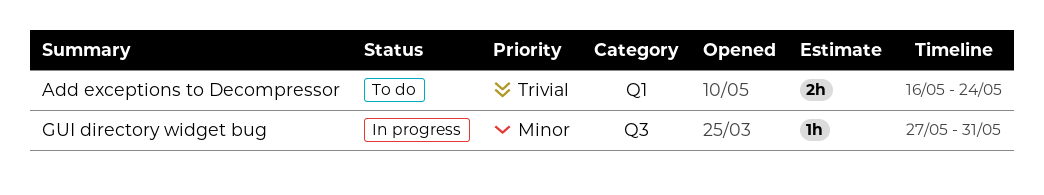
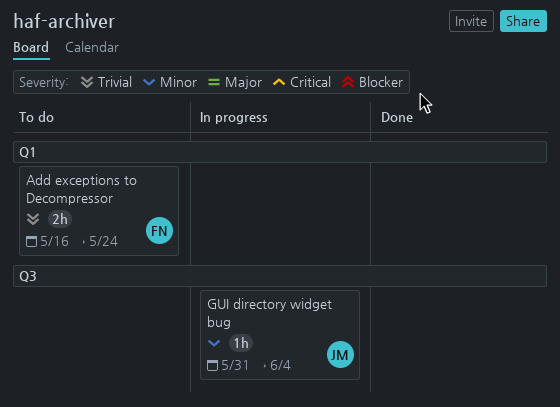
GUI directory widget bug, start: May 27 -> May 31
GUI directory widget bug, due: May 31 -> Jun 4

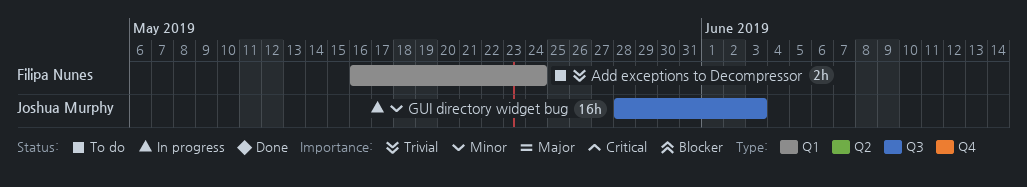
GUI directory widget bug, estimate: 1h -> 16h
GUI directory widget bug, start: May 31 -> May 28
GUI directory widget bug, due: Jun 4 -> Jun 3

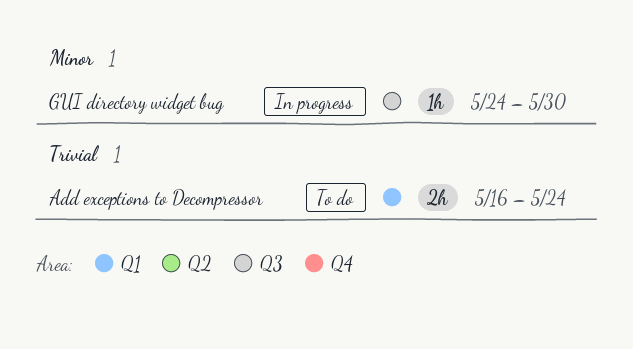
GUI directory widget bug, estimate: 16h -> 1h
GUI directory widget bug, start: May 28 -> May 24
GUI directory widget bug, due: Jun 3 -> May 30

